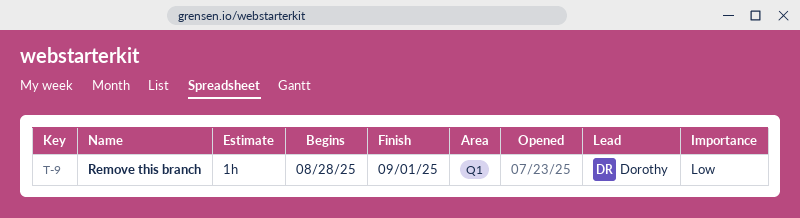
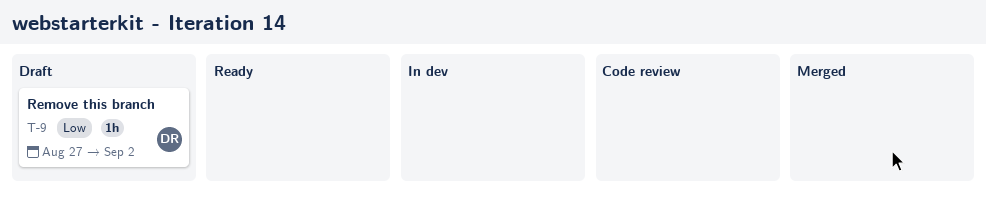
T-9, start: Aug 28 -> Aug 27
T-9, due: Sep 1 -> Sep 2

